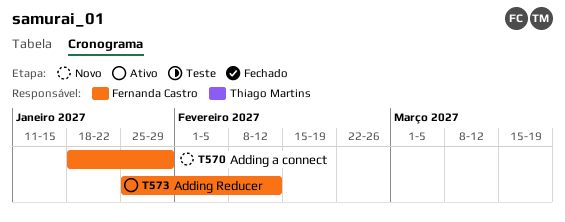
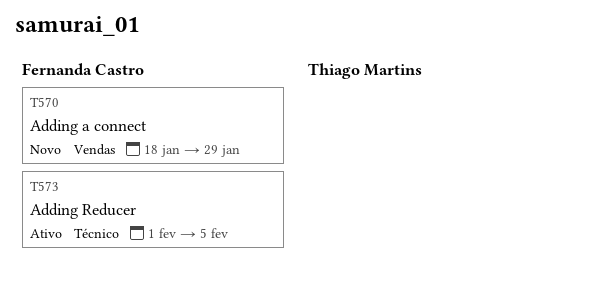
T573, start: Jan 25 -> Feb 1
T573, due: Feb 12 -> Feb 5

